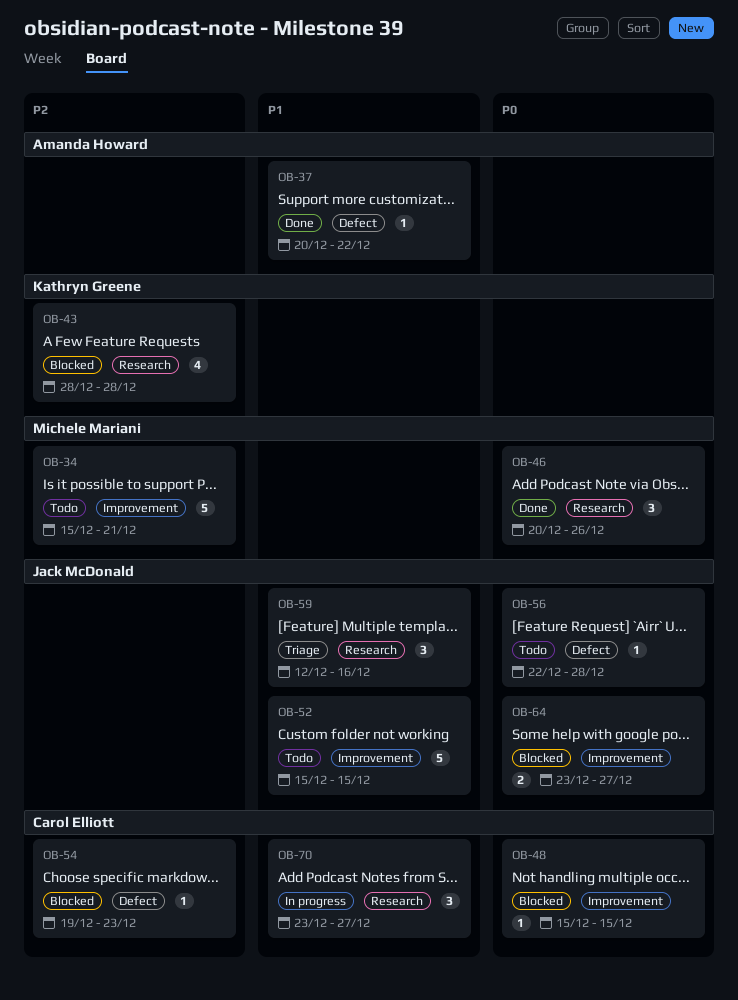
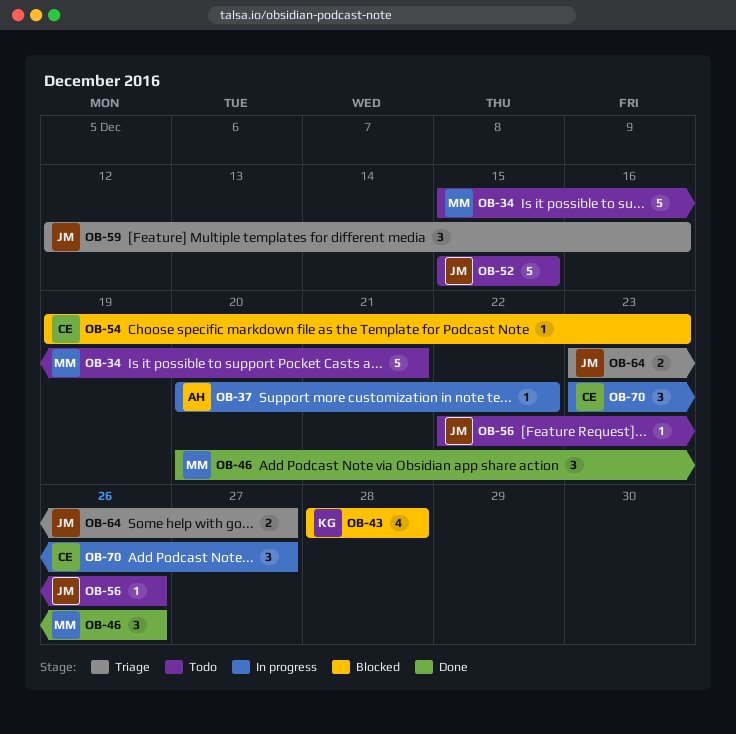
OB-37, status: Done -> In progress
OB-48: present -> none
OB-56, due: Dec 28 -> Dec 26
OB-64, status: Blocked -> Triage

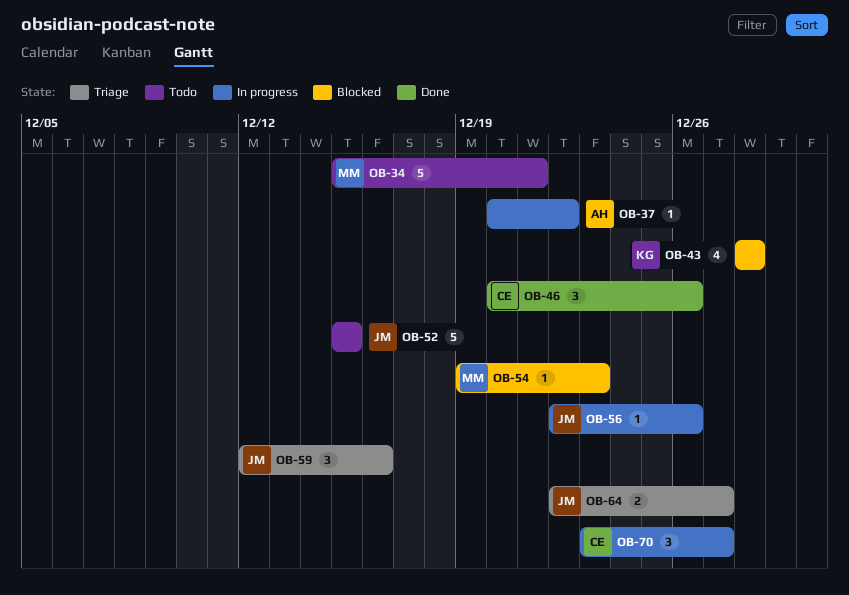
OB-46, owner: MM -> CE
OB-54, owner: CE -> MM
OB-56, status: Todo -> In progress
OB-64, start: Dec 23 -> Dec 22

